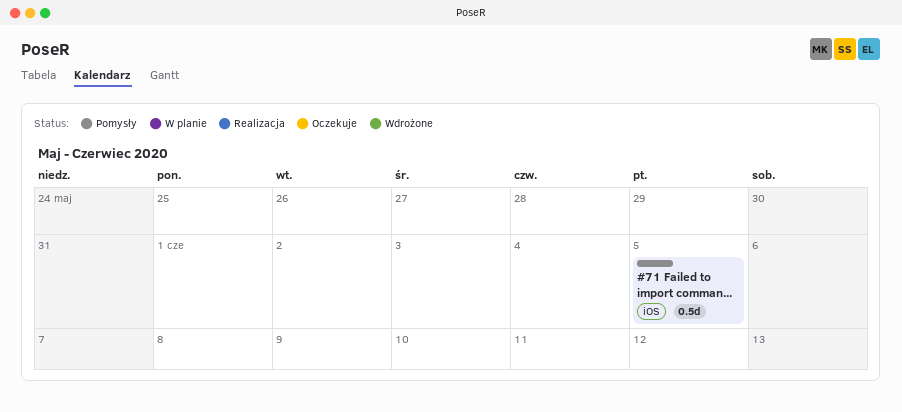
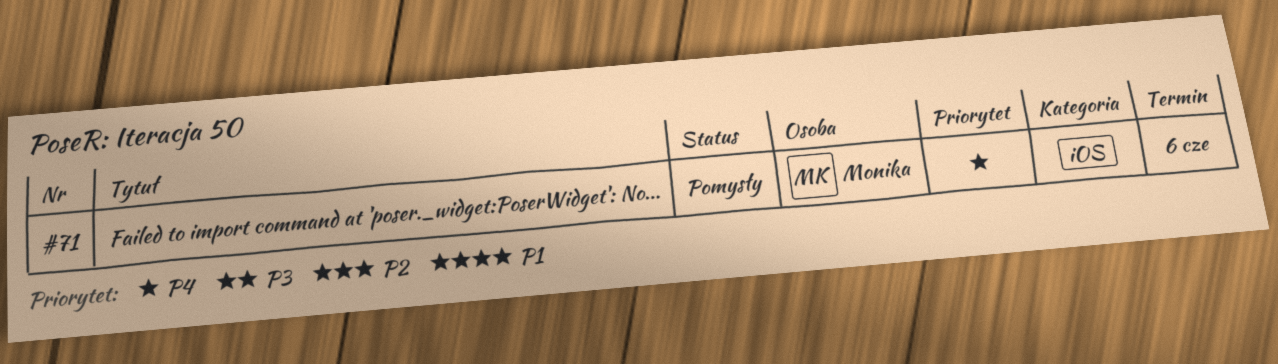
#71, due: Jun 5 -> Jun 6

